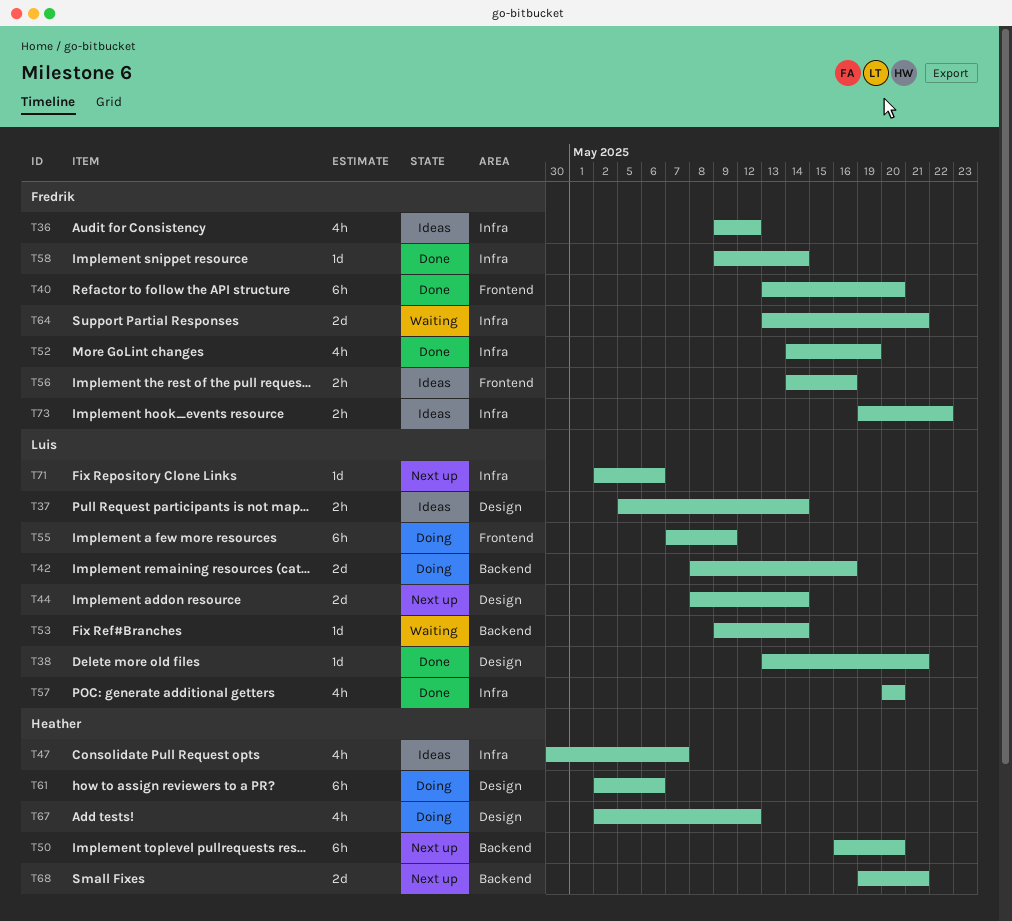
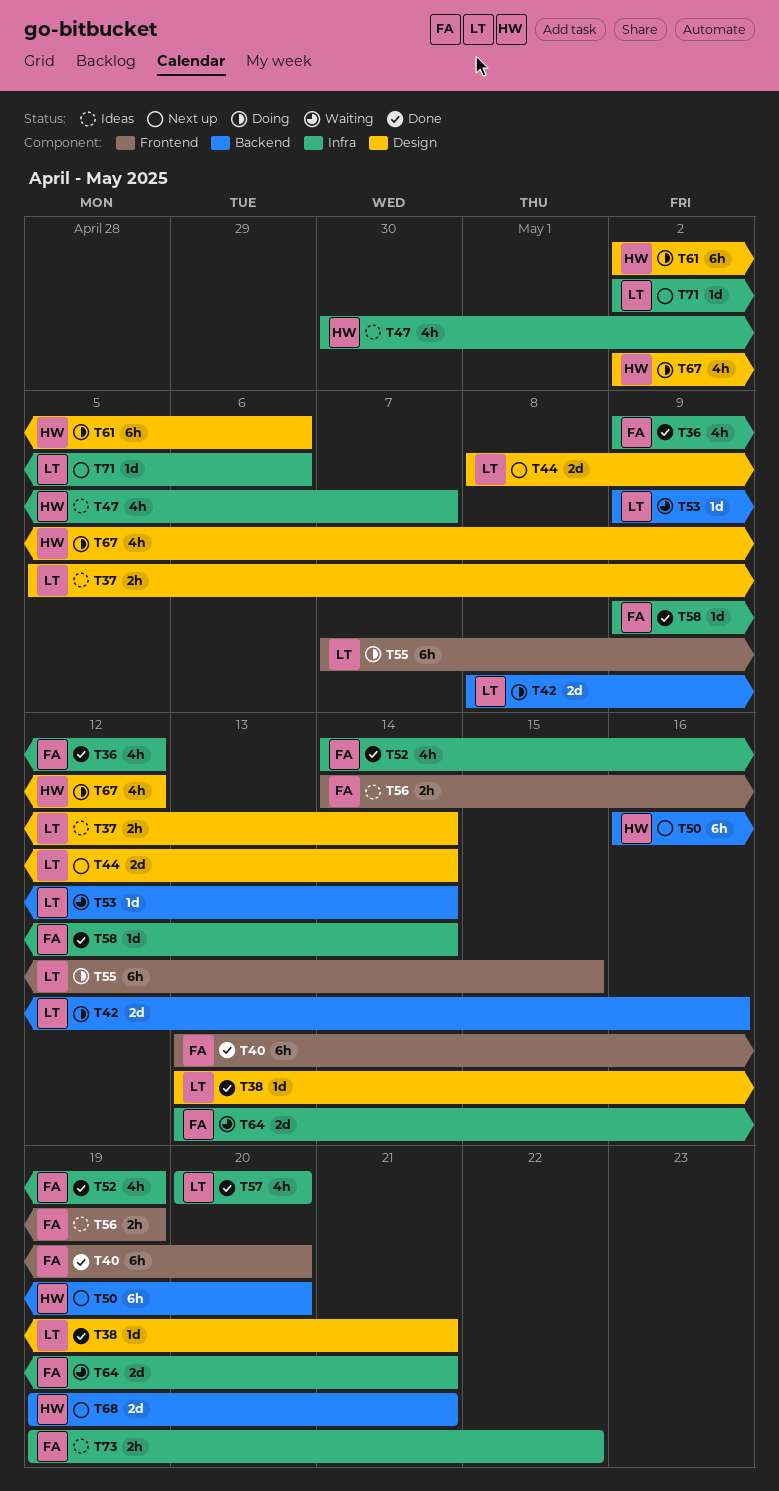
T36, status: Ideas -> Done
T55, due: May 9 -> May 15
T56, due: May 16 -> May 19

